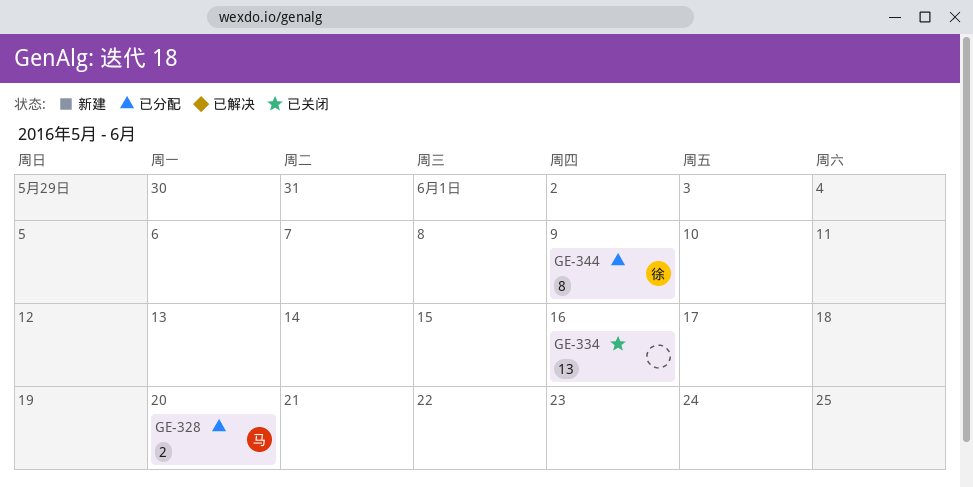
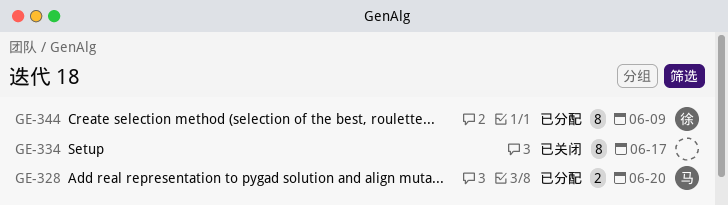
GE-334, estimate: 13 -> 8
GE-334, due: Jun 16 -> Jun 17

